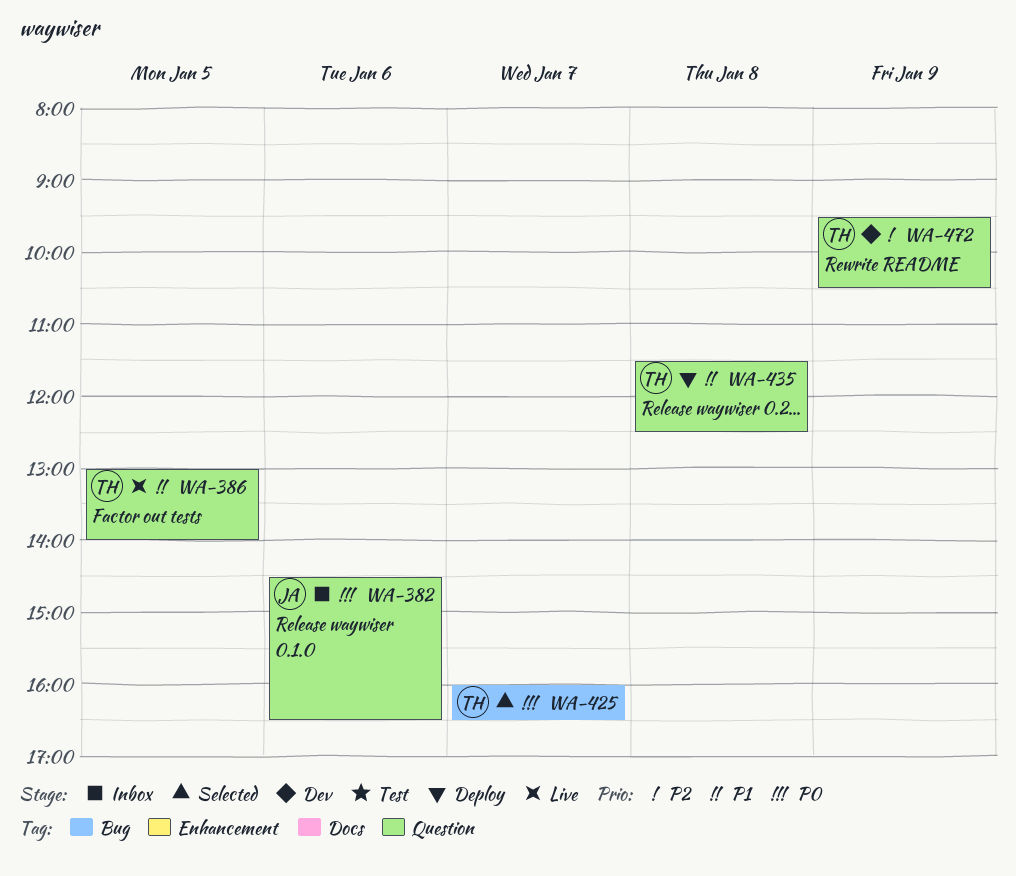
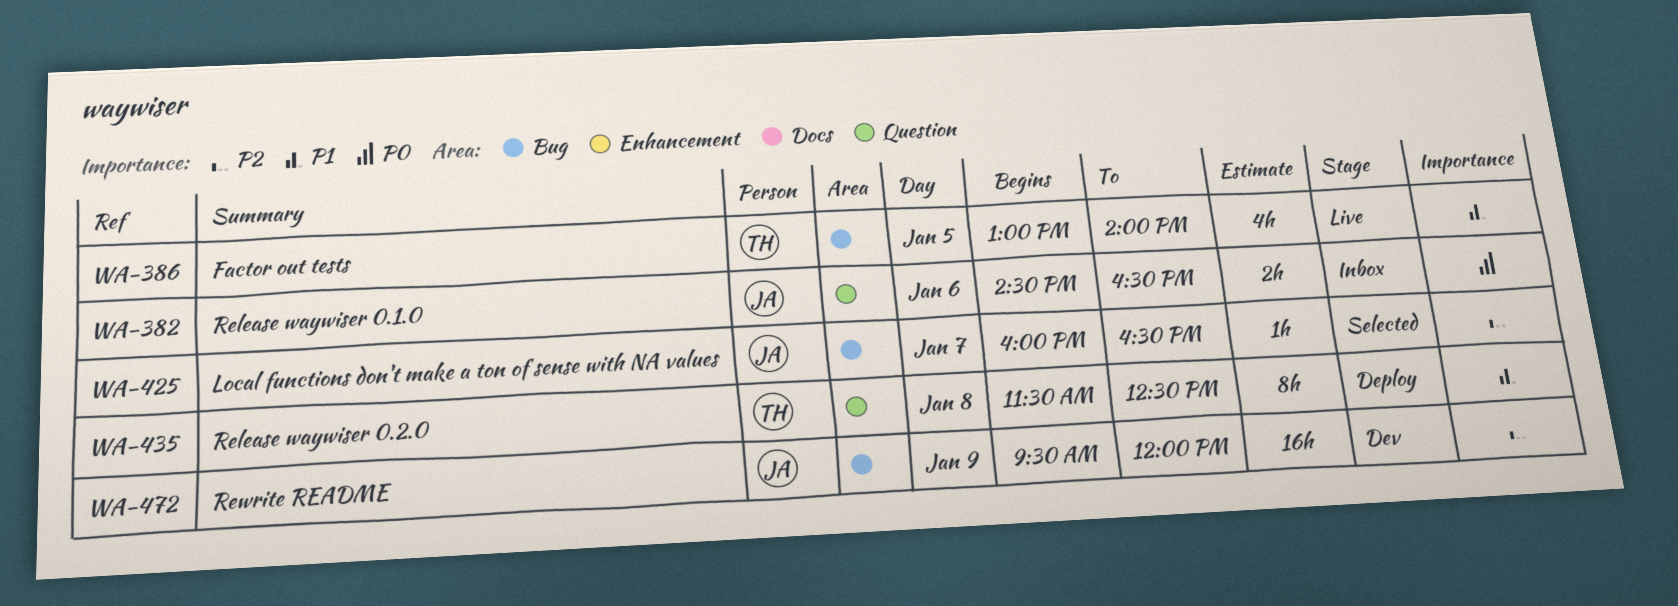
WA-386, label: Question -> Bug
WA-425, owner: TH -> JA
WA-425, priority: P0 -> P2
WA-472, owner: TH -> JA
WA-472, label: Question -> Bug
WA-472, ends: 10:30 -> 12:00

